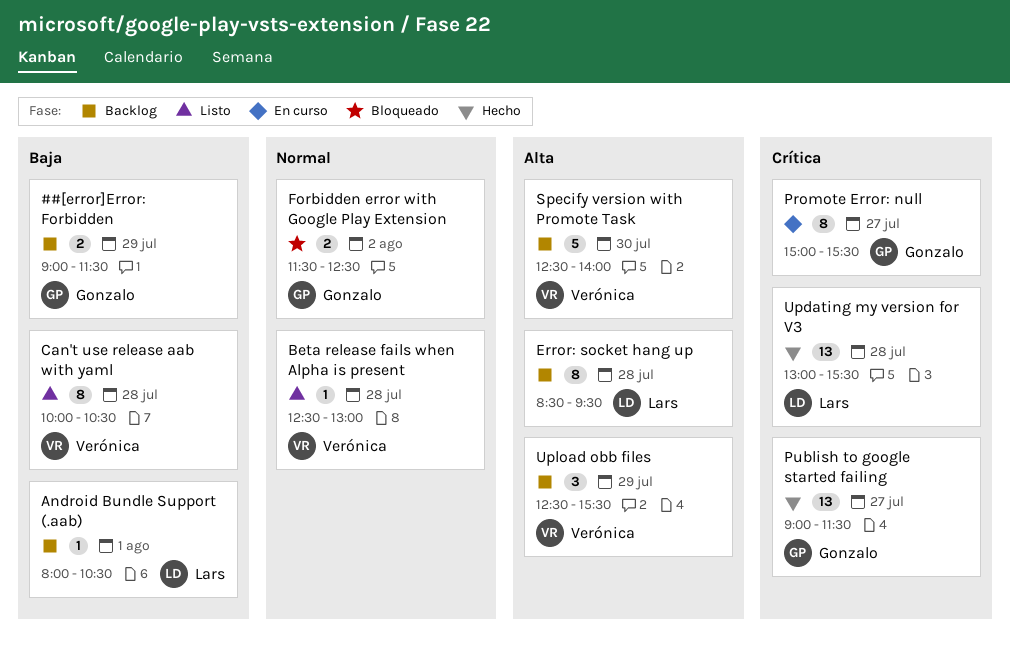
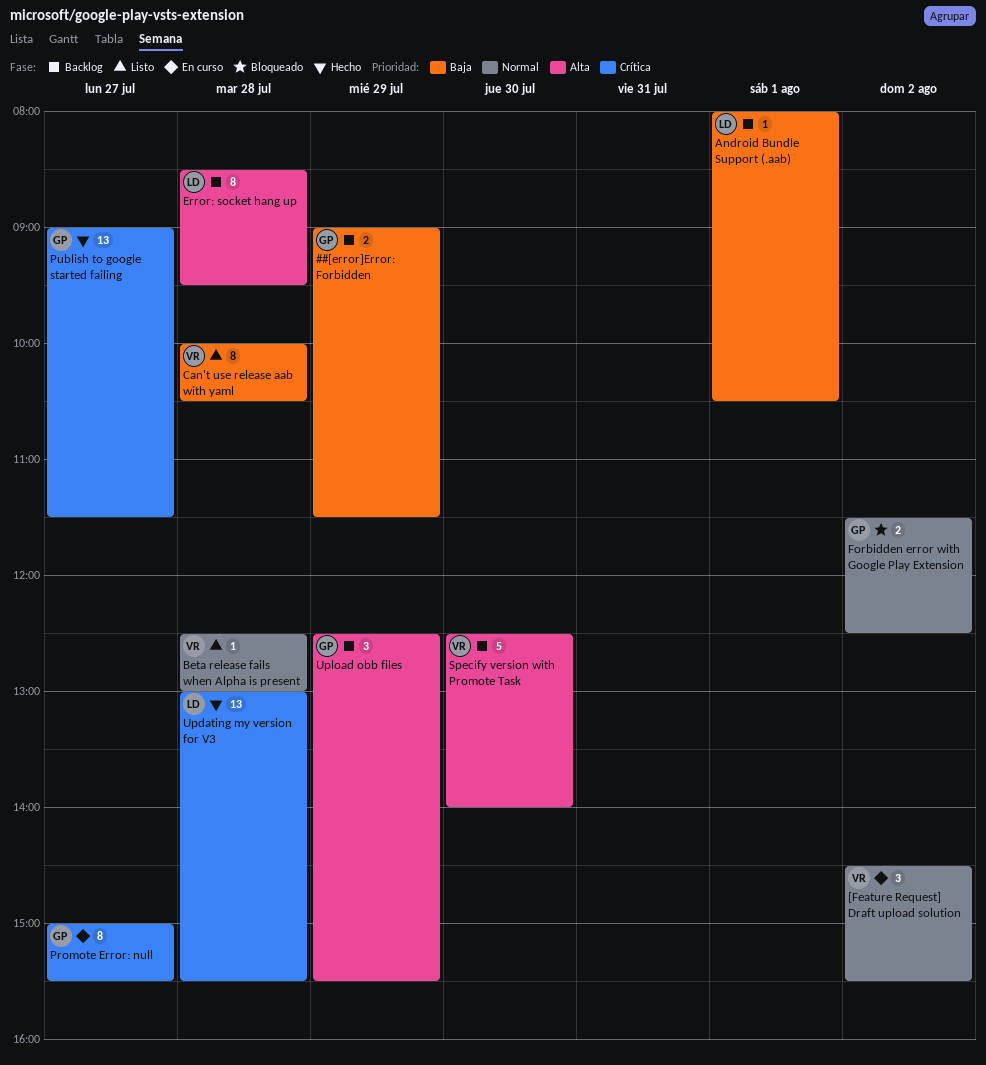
[Feature Request] Draft upload solution: none -> present
Upload obb files, owner: Verónica -> Gonzalo

